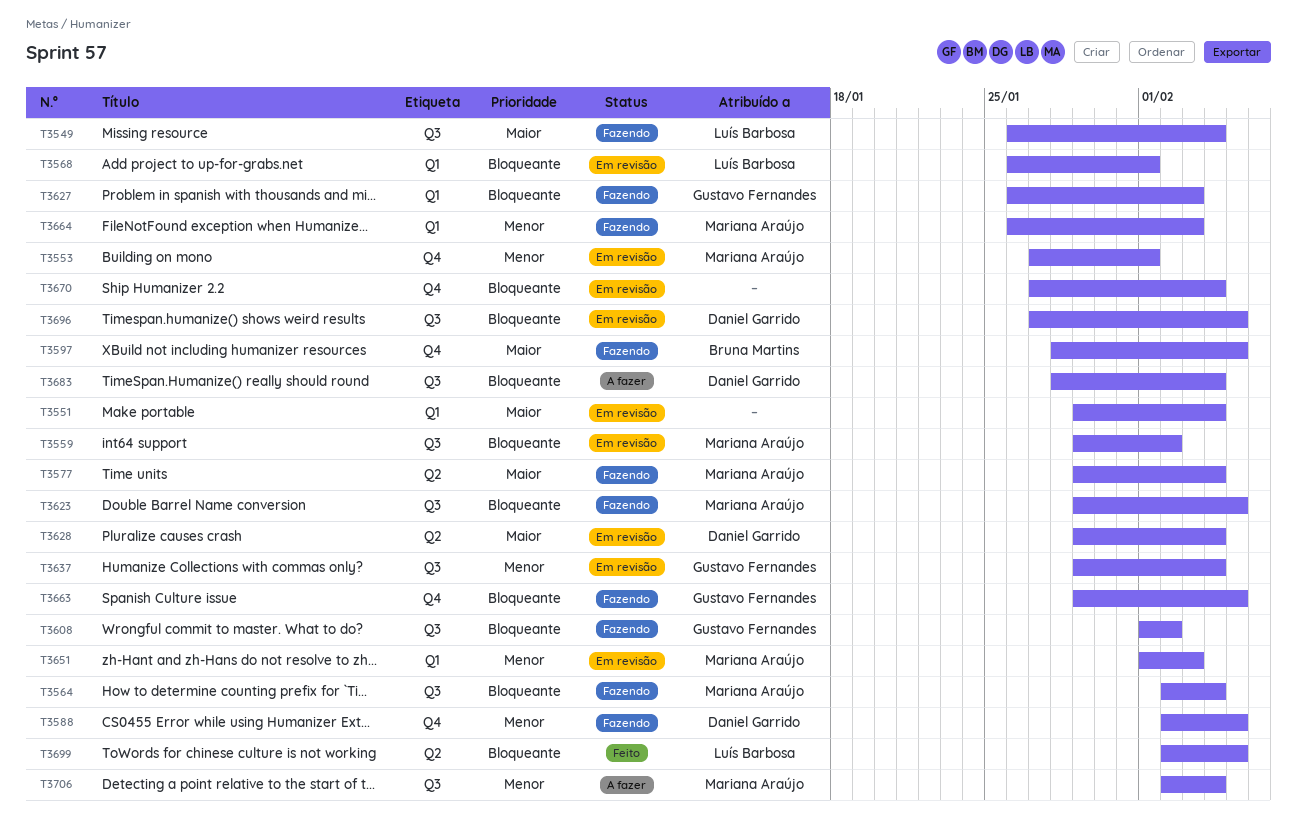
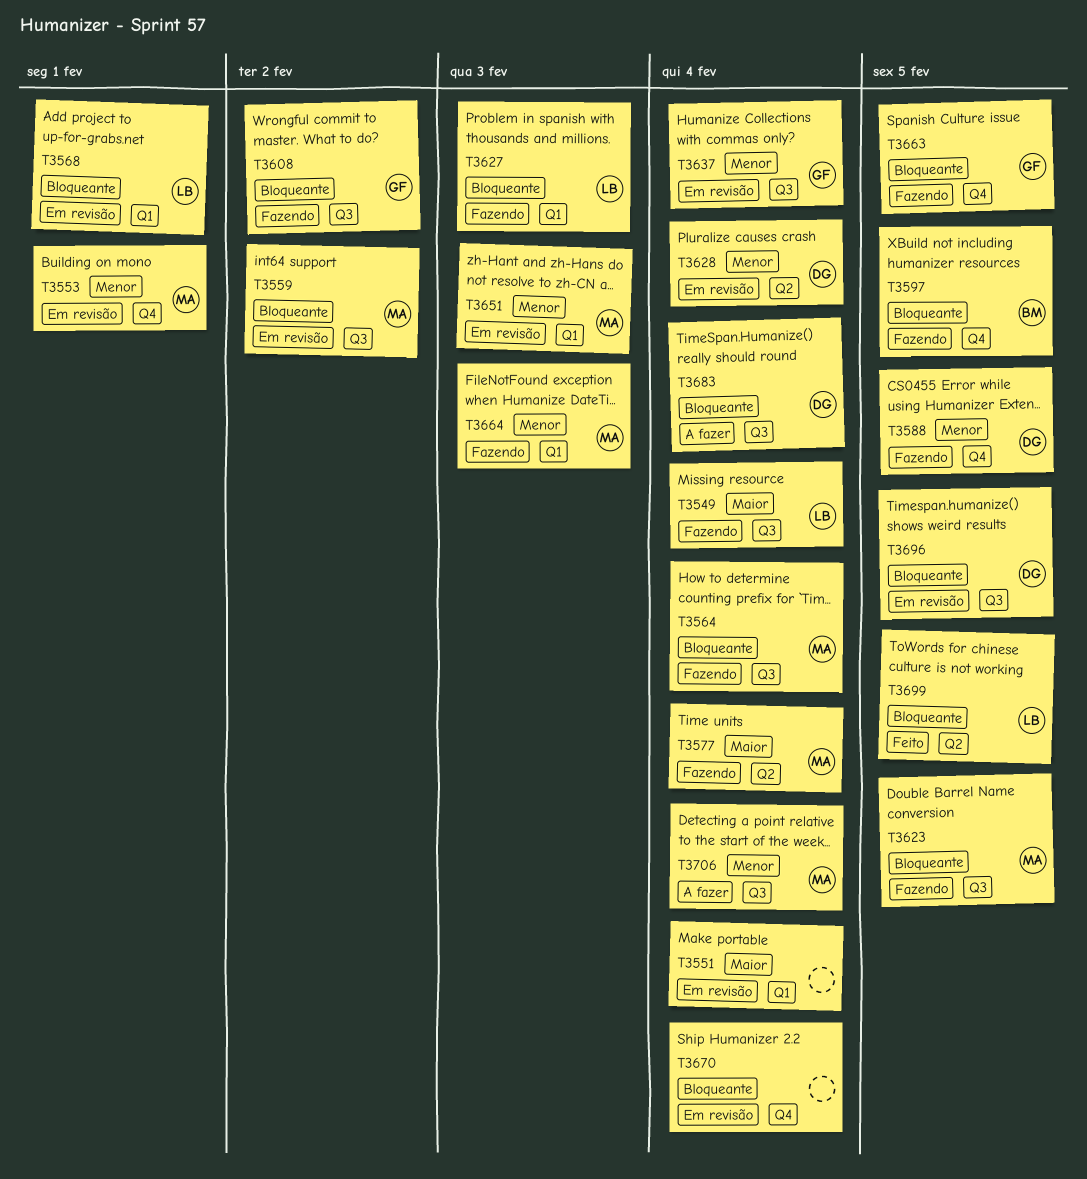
T3597, priority: Maior -> Bloqueante
T3627, owner: Gustavo Fernandes -> Luís Barbosa
T3628, priority: Maior -> Menor

